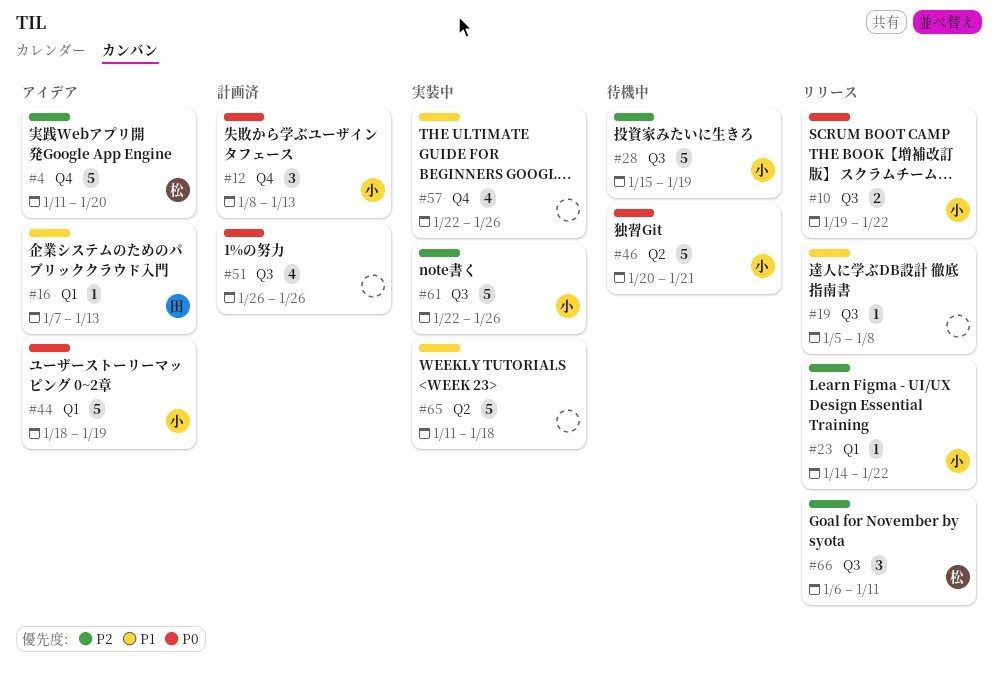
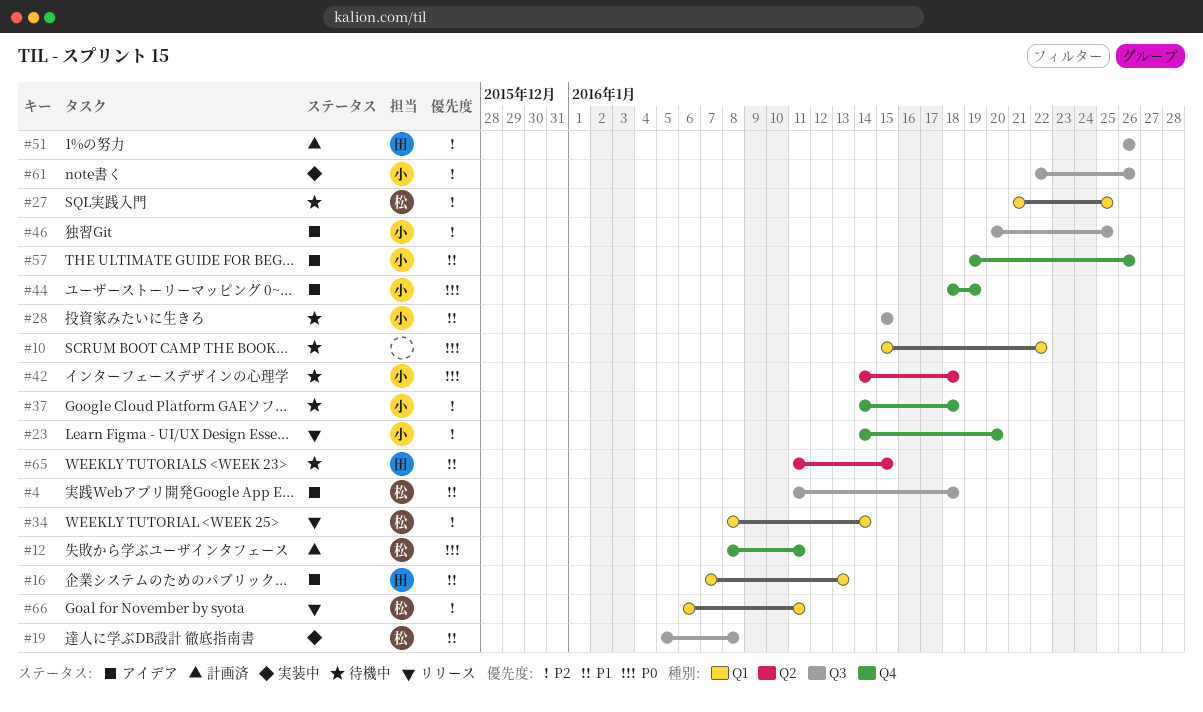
#4, priority: P2 -> P1
#4, label: Q4 -> Q3
#4, due: Jan 20 -> Jan 18
#10, status: リリース -> 待機中
#10, owner: 小 -> none
#10, label: Q3 -> Q1
#10, start: Jan 19 -> Jan 15
#12, owner: 小 -> 松
#12, due: Jan 13 -> Jan 11
#19, status: リリース -> 実装中
#19, owner: none -> 松
#23, label: Q1 -> Q4
#23, due: Jan 22 -> Jan 20
#27: none -> present
#28, priority: P2 -> P1
#28, due: Jan 19 -> Jan 15
#34: none -> present
#37: none -> present
#42: none -> present
#44, label: Q1 -> Q4
#46, status: 待機中 -> アイデア
#46, priority: P0 -> P2
#46, label: Q2 -> Q3
#46, due: Jan 21 -> Jan 25
#51, owner: none -> 田
#51, priority: P0 -> P2
#57, status: 実装中 -> アイデア
#57, owner: none -> 小
#57, start: Jan 22 -> Jan 19
#65, status: 実装中 -> 待機中
#65, owner: none -> 田
#65, due: Jan 18 -> Jan 15
#66, label: Q3 -> Q1

